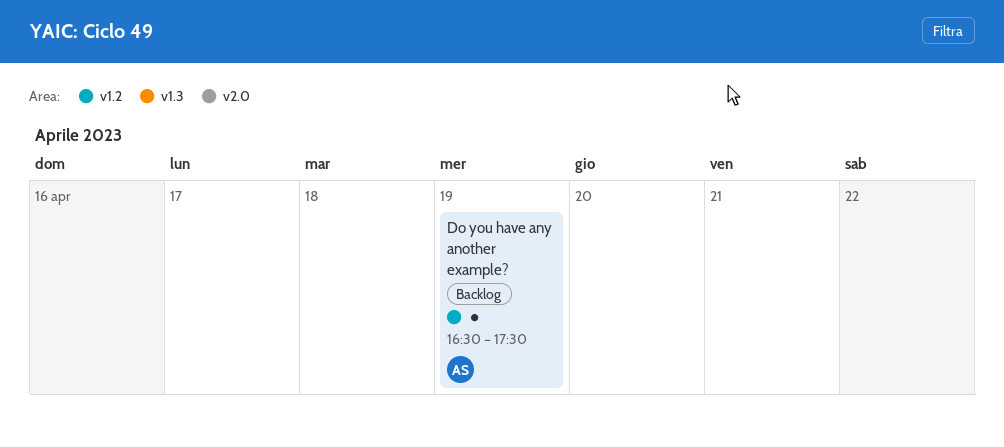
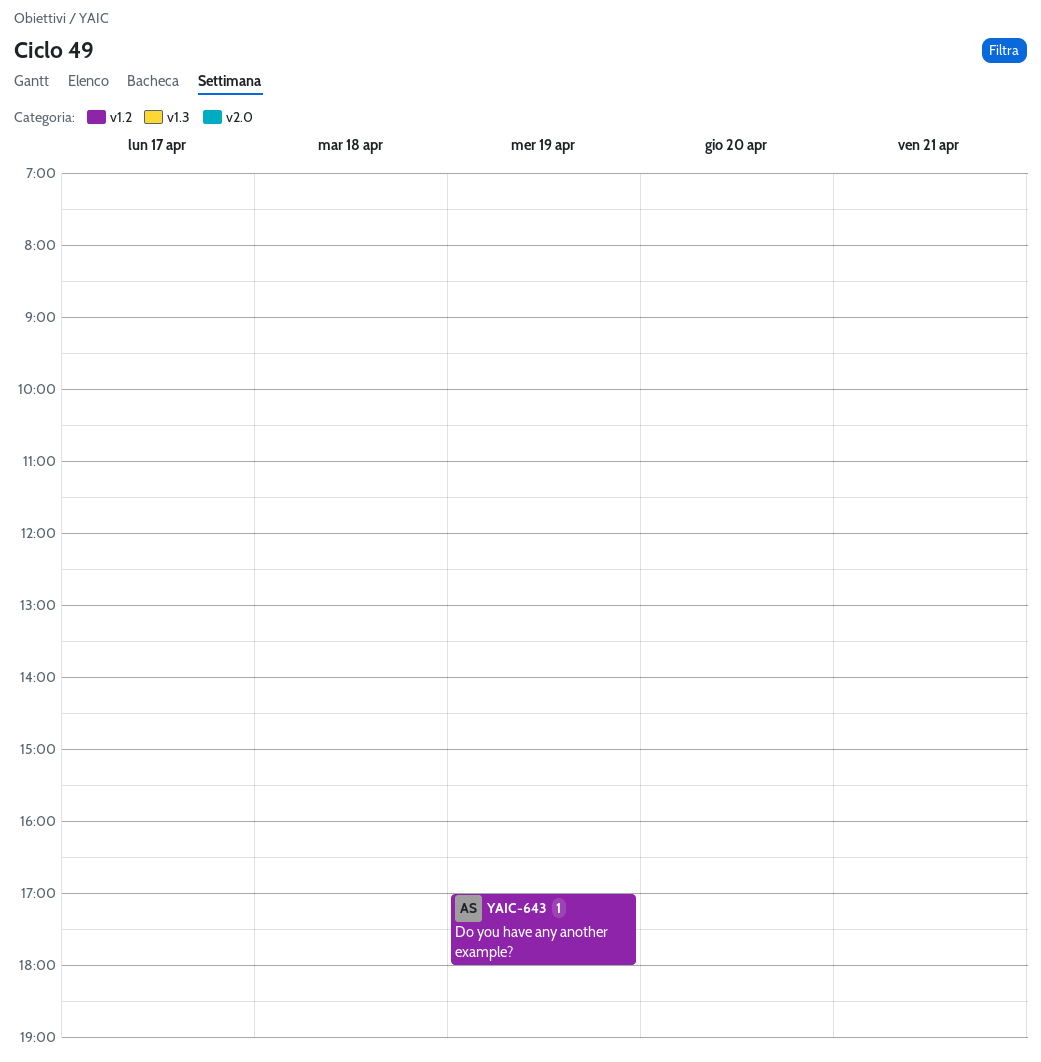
Do you have any another example?, begins: 16:30 -> 17:00
Do you have any another example?, ends: 17:30 -> 18:00

